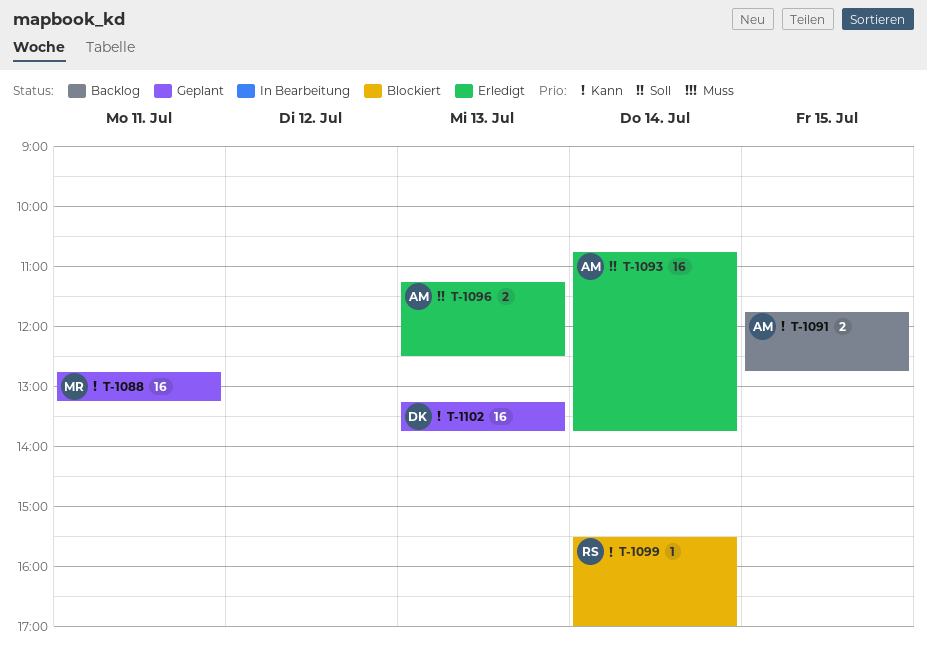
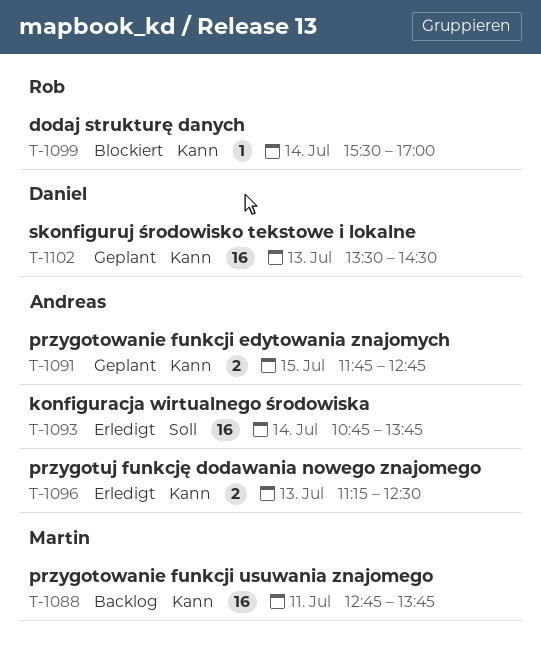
T-1088, status: Geplant -> Backlog
T-1088, ends: 13:15 -> 13:45
T-1091, status: Backlog -> Geplant
T-1096, priority: Soll -> Kann
T-1102, begins: 13:15 -> 13:30
T-1102, ends: 13:45 -> 14:30

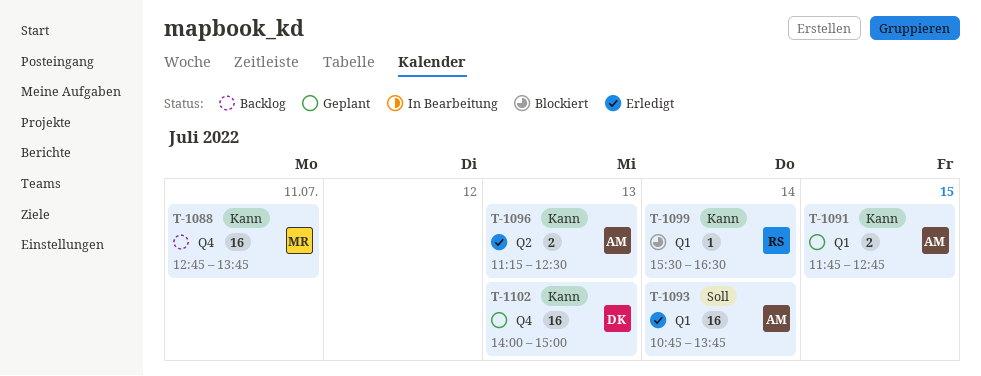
T-1099, ends: 17:00 -> 16:30
T-1102, begins: 13:30 -> 14:00
T-1102, ends: 14:30 -> 15:00

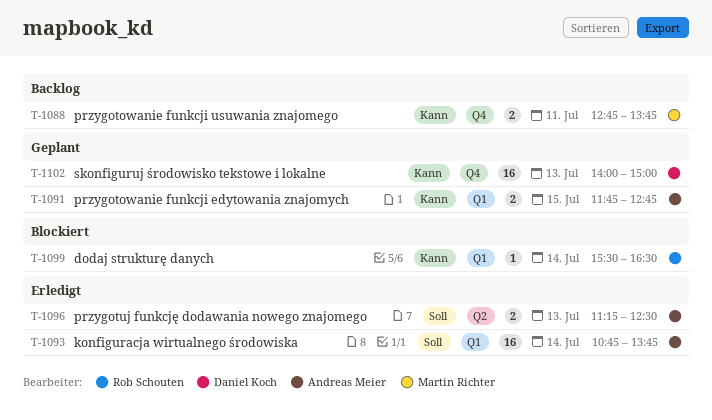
T-1088, estimate: 16 -> 2
T-1096, priority: Kann -> Soll

